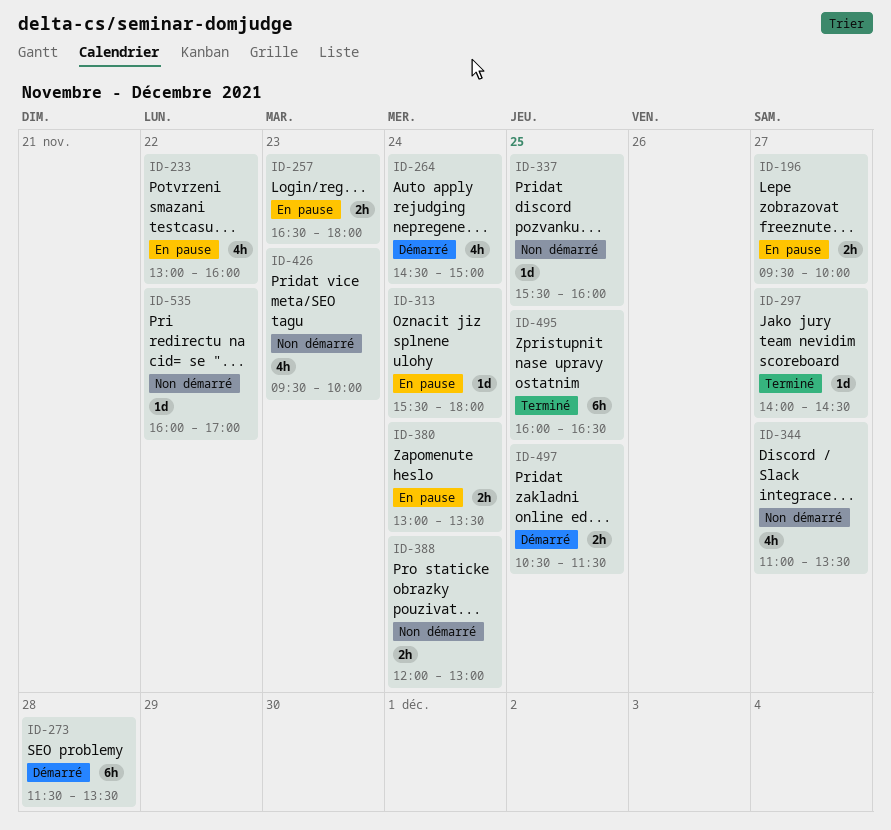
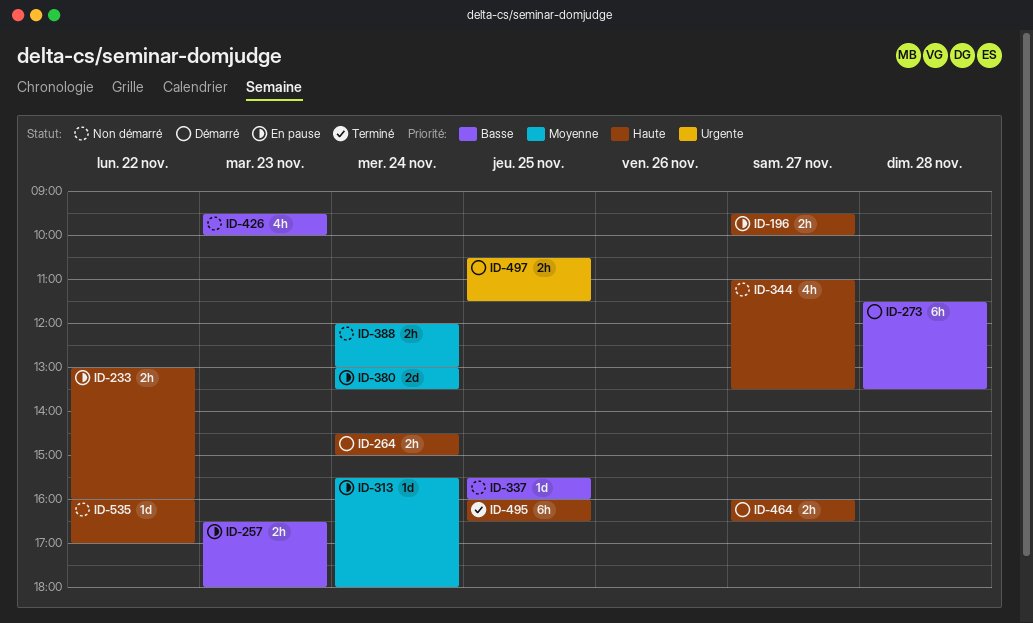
ID-233, estimate: 4h -> 2h
ID-264, estimate: 4h -> 2h
ID-297: present -> none
ID-380, estimate: 2h -> 2d
ID-464: none -> present

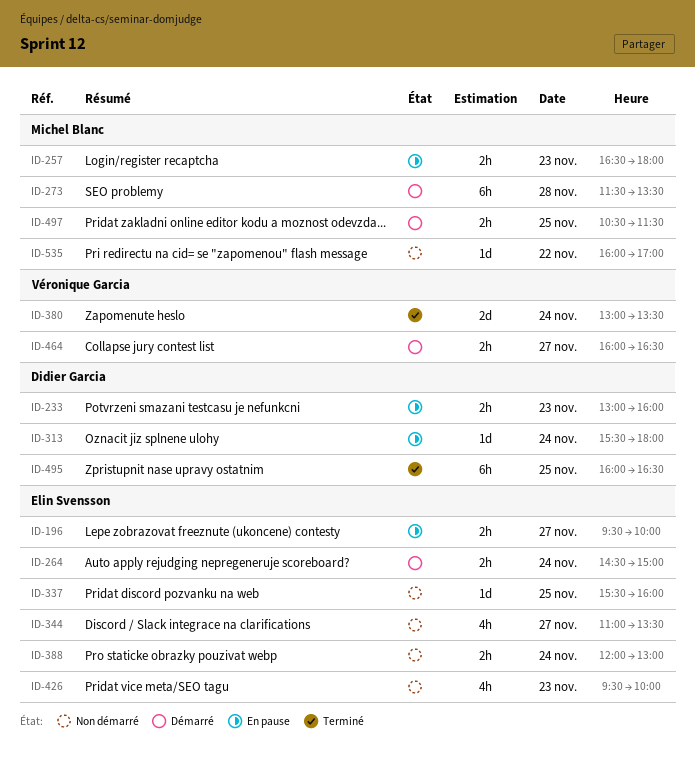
ID-233, day: Nov 22 -> Nov 23
ID-380, status: En pause -> Terminé

